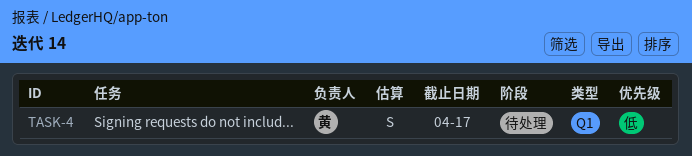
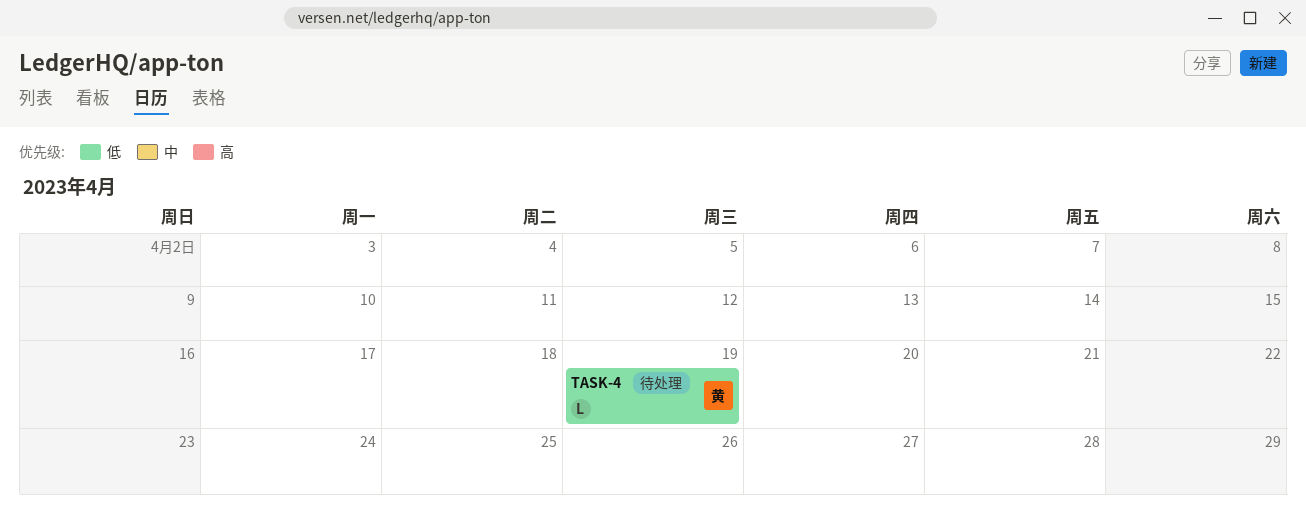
TASK-4, estimate: S -> L
TASK-4, due: Apr 17 -> Apr 19

